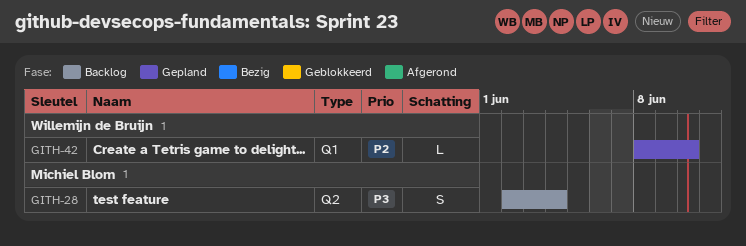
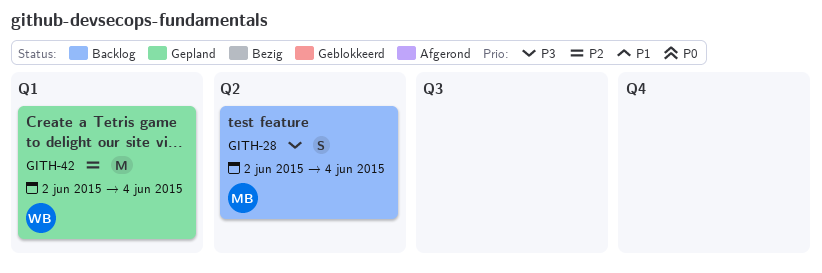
GITH-42, estimate: L -> M
GITH-42, start: Jun 8 -> Jun 2
GITH-42, due: Jun 10 -> Jun 4

